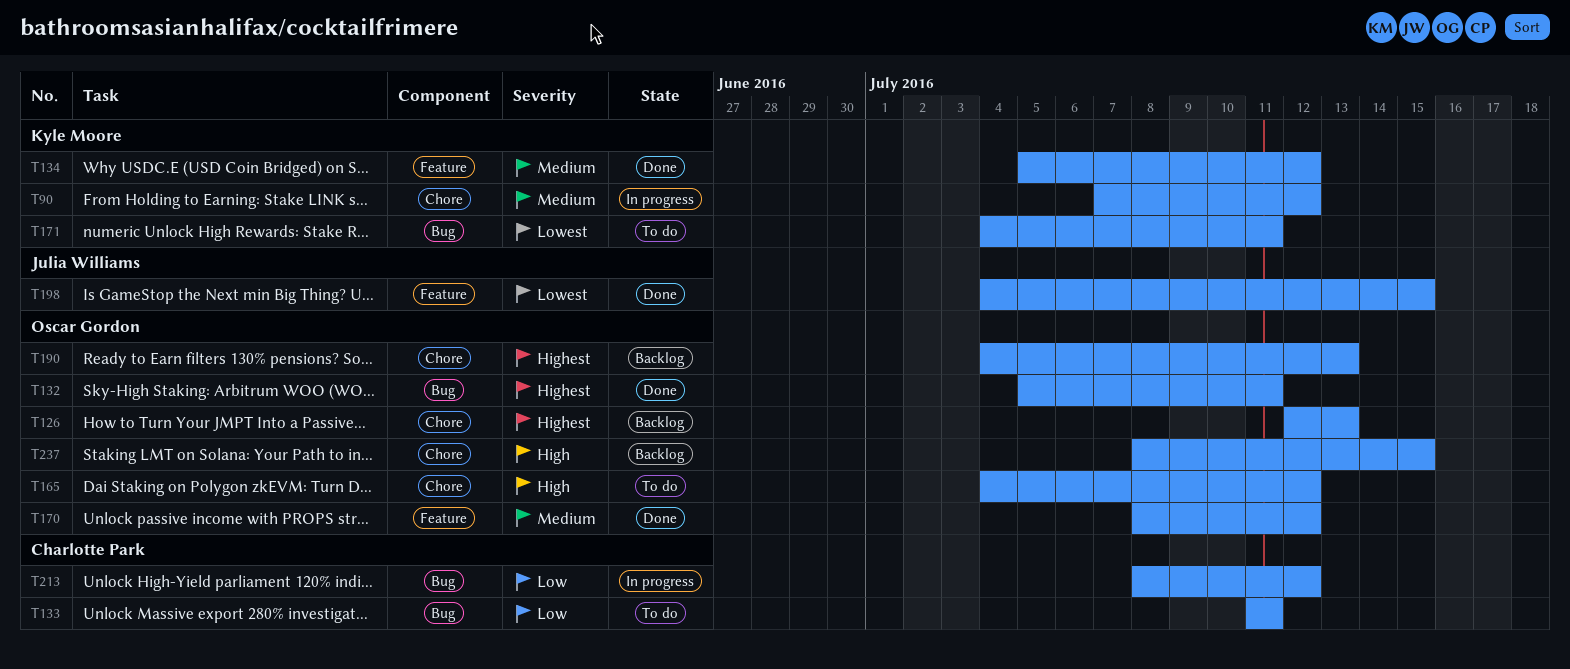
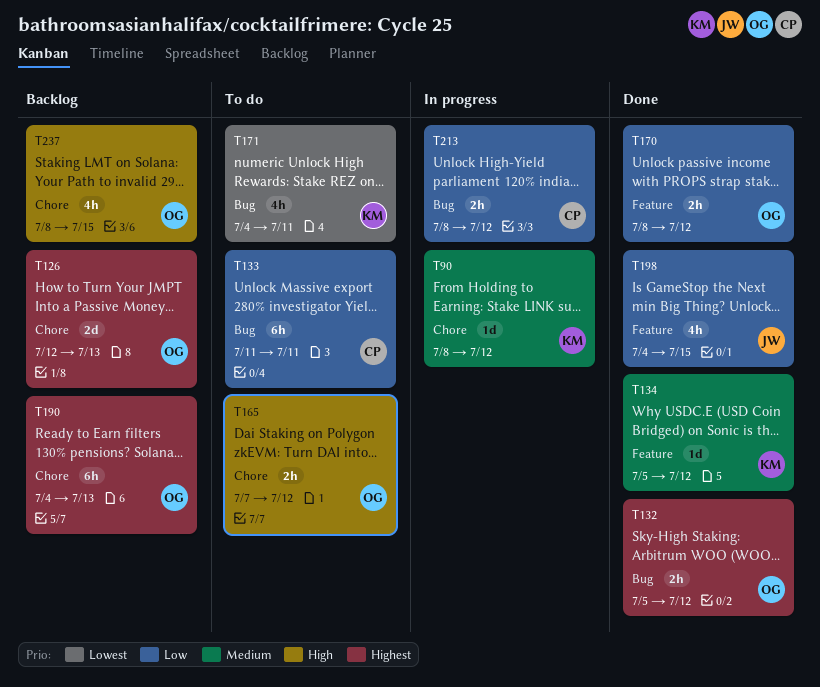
T90, start: Jul 7 -> Jul 8
T132, due: Jul 11 -> Jul 12
T165, start: Jul 4 -> Jul 7
T170, priority: Medium -> Low
T198, priority: Lowest -> Low

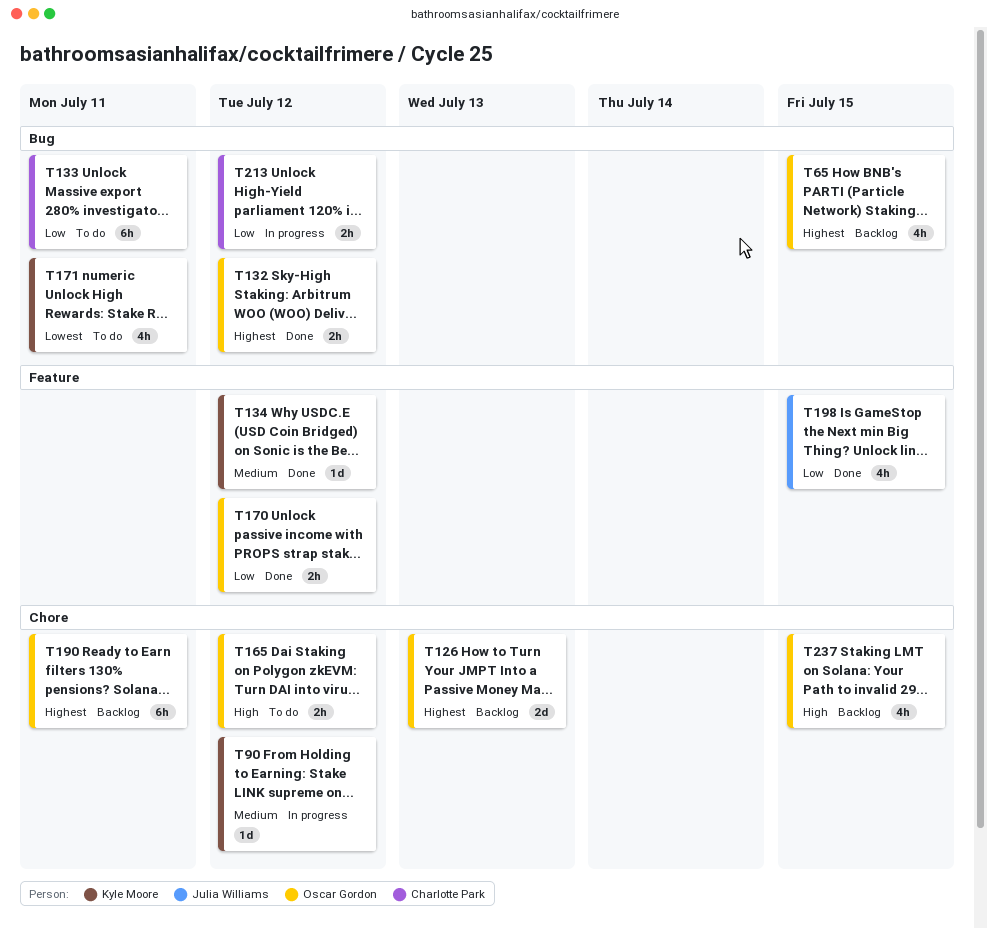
T65: none -> present
T190, due: Jul 13 -> Jul 11

